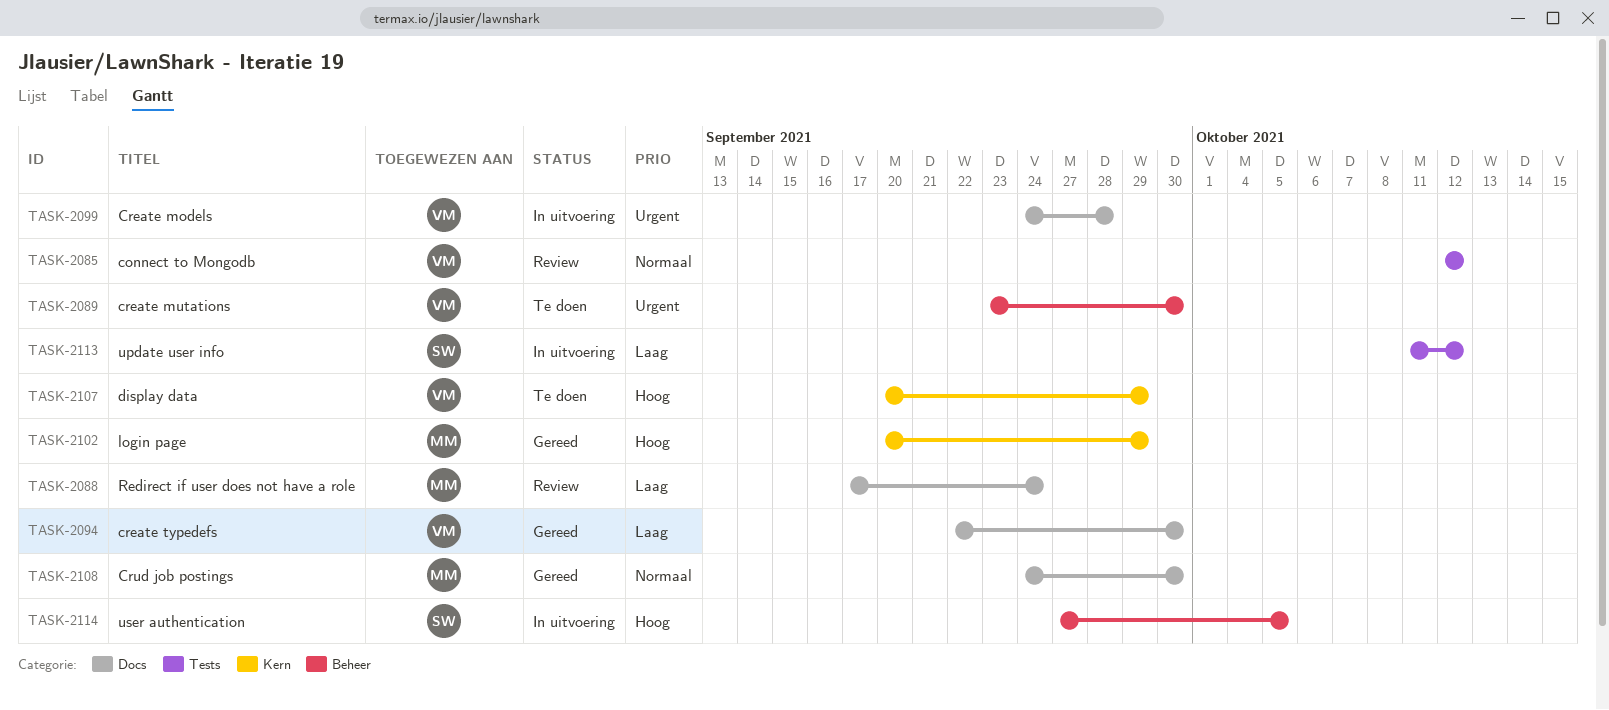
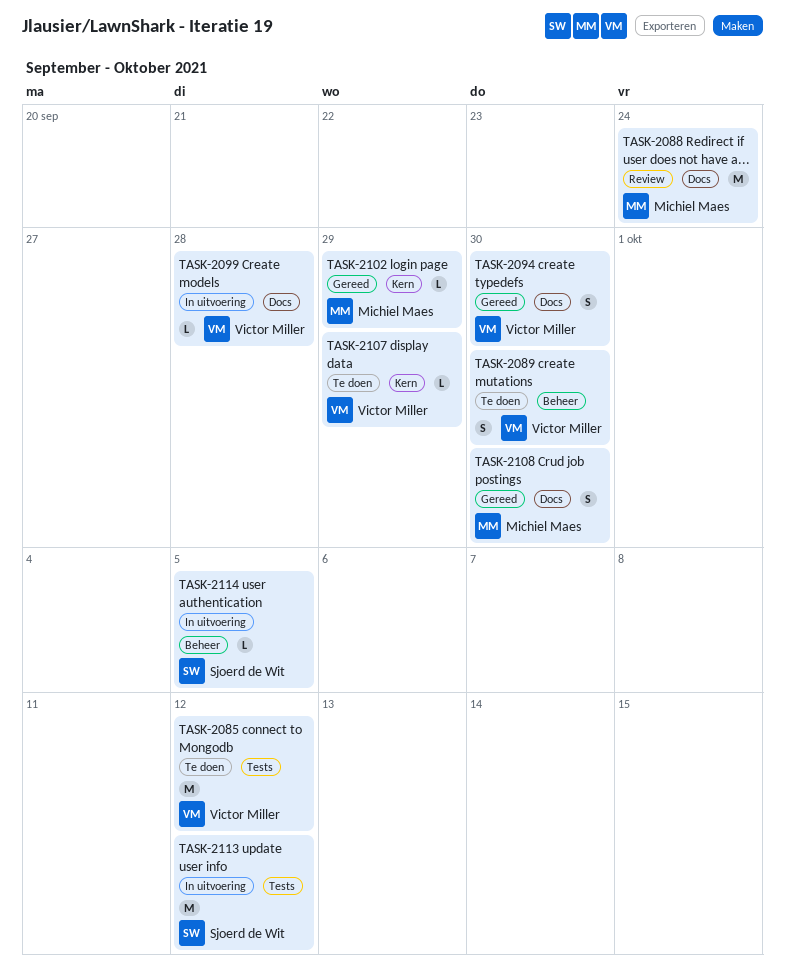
TASK-2085, status: Review -> Te doen

